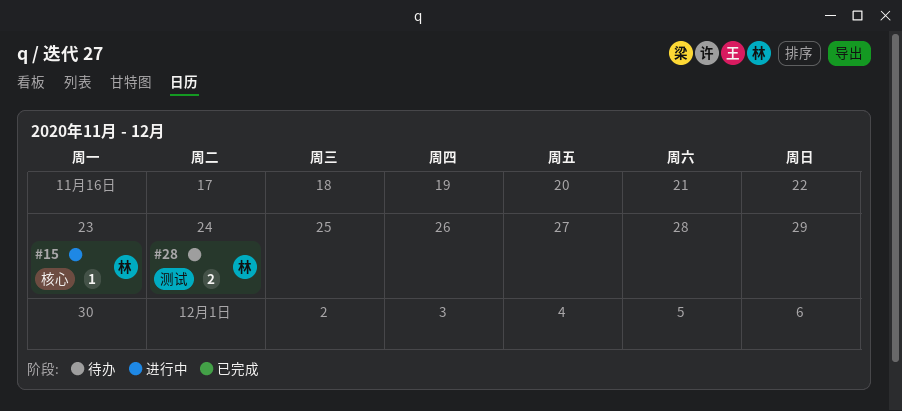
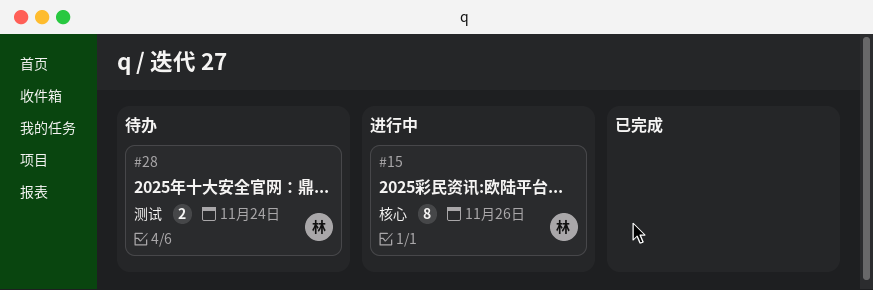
#15, estimate: 1 -> 8
#15, due: Nov 23 -> Nov 26

